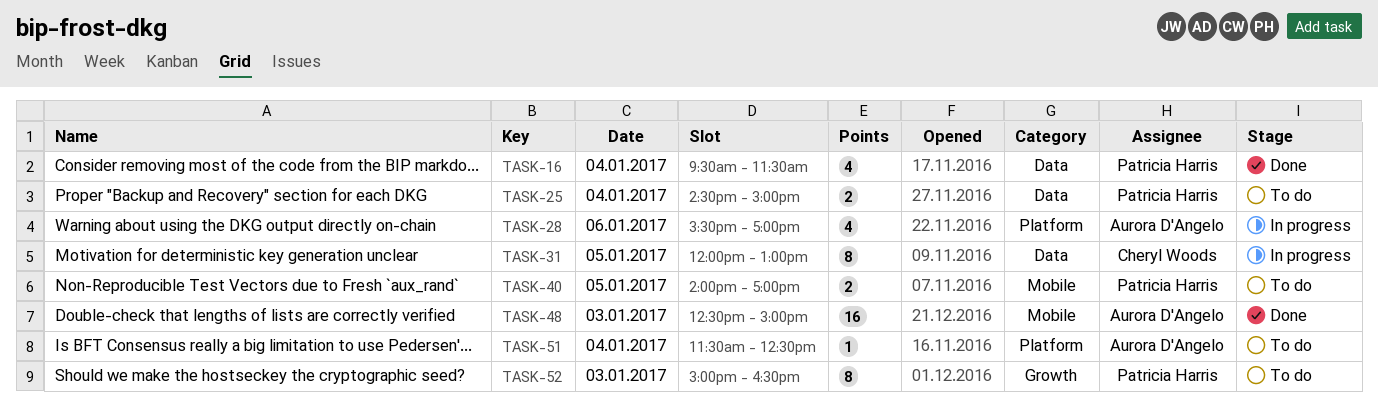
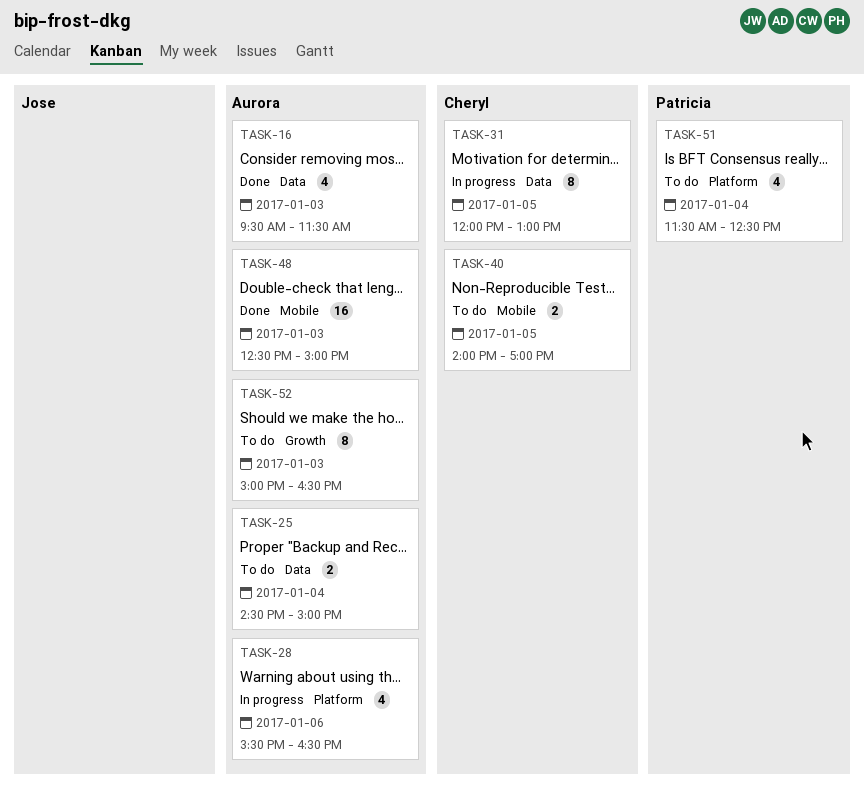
TASK-16, owner: Patricia Harris -> Aurora D'Angelo
TASK-16, day: Jan 4 -> Jan 3
TASK-25, owner: Patricia Harris -> Aurora D'Angelo
TASK-28, ends: 17:00 -> 16:30
TASK-40, owner: Patricia Harris -> Cheryl Woods
TASK-51, owner: Aurora D'Angelo -> Patricia Harris
TASK-51, estimate: 1 -> 4
TASK-52, owner: Patricia Harris -> Aurora D'Angelo

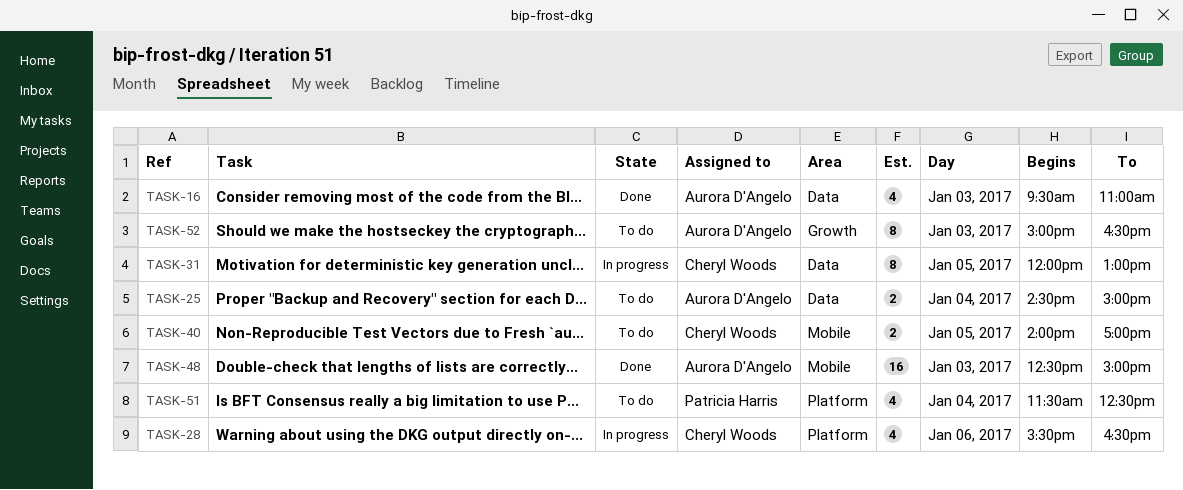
TASK-16, ends: 11:30 -> 11:00
TASK-28, owner: Aurora D'Angelo -> Cheryl Woods

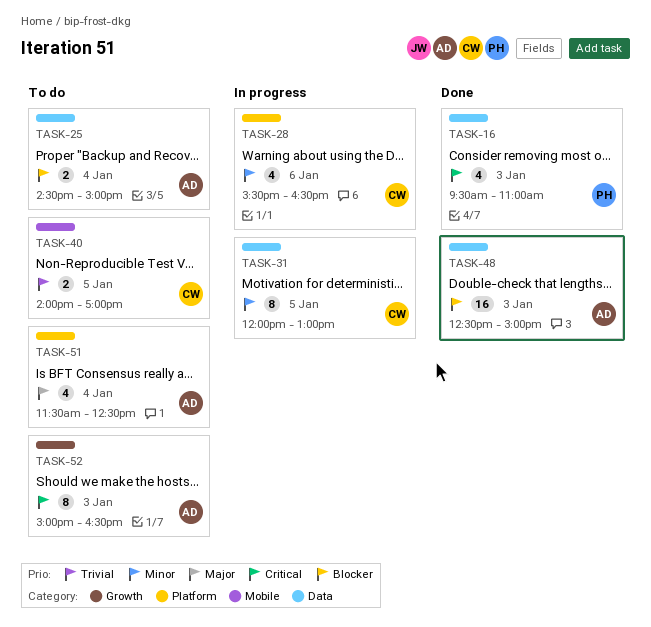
TASK-16, owner: Aurora D'Angelo -> Patricia Harris
TASK-48, label: Mobile -> Data
TASK-51, owner: Patricia Harris -> Aurora D'Angelo

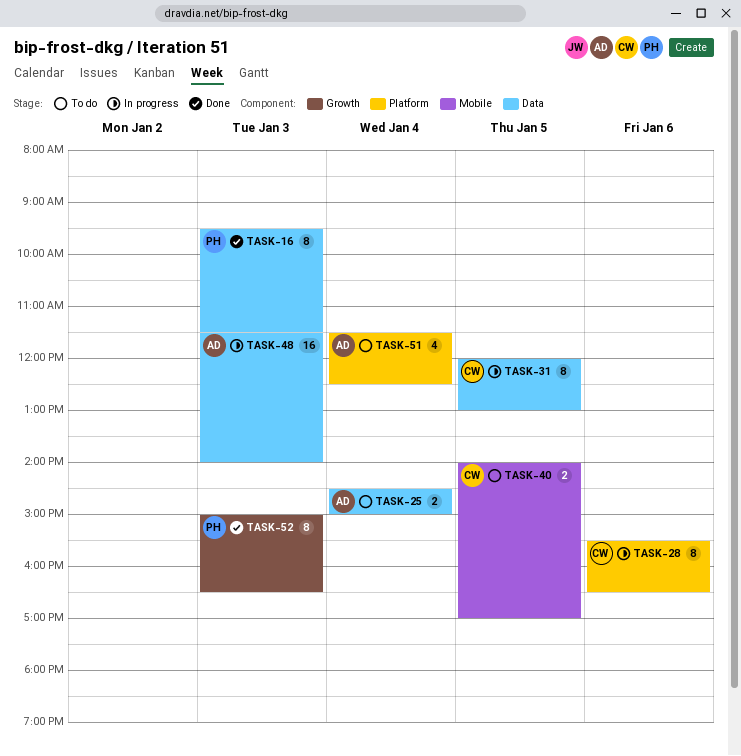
TASK-16, estimate: 4 -> 8
TASK-16, ends: 11:00 -> 11:30
TASK-28, estimate: 4 -> 8
TASK-48, status: Done -> In progress
TASK-48, begins: 12:30 -> 11:30
TASK-48, ends: 15:00 -> 14:00
TASK-52, status: To do -> Done
TASK-52, owner: AD -> PH

